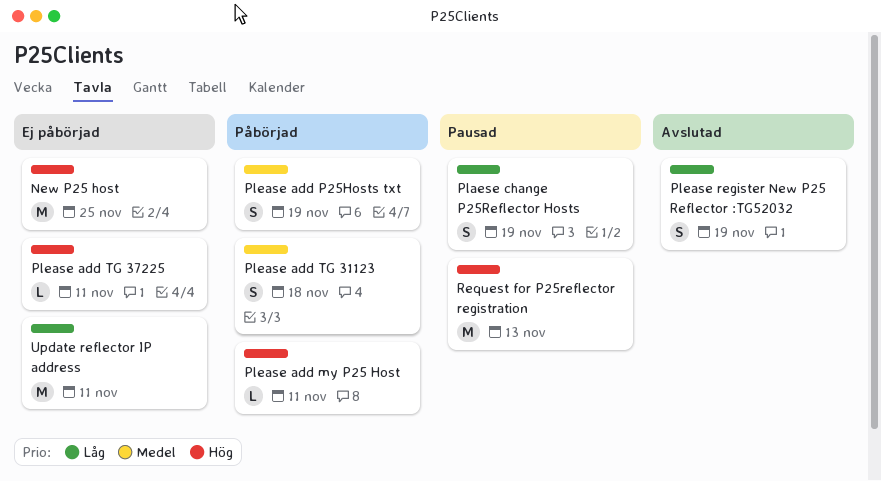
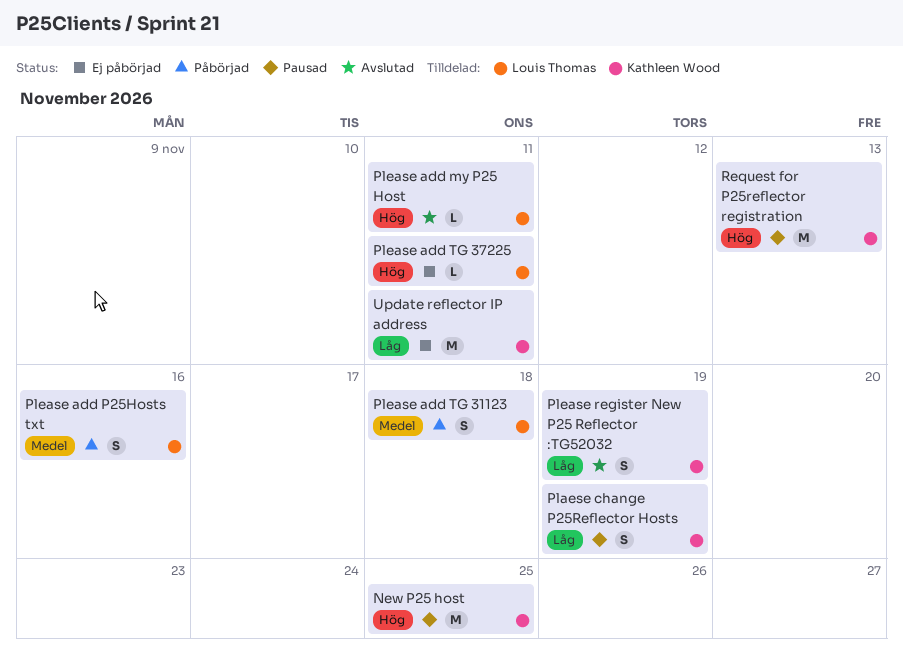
New P25 host, status: Ej påbörjad -> Pausad
Please add my P25 Host, status: Påbörjad -> Avslutad
Please add P25Hosts txt, due: Nov 19 -> Nov 16

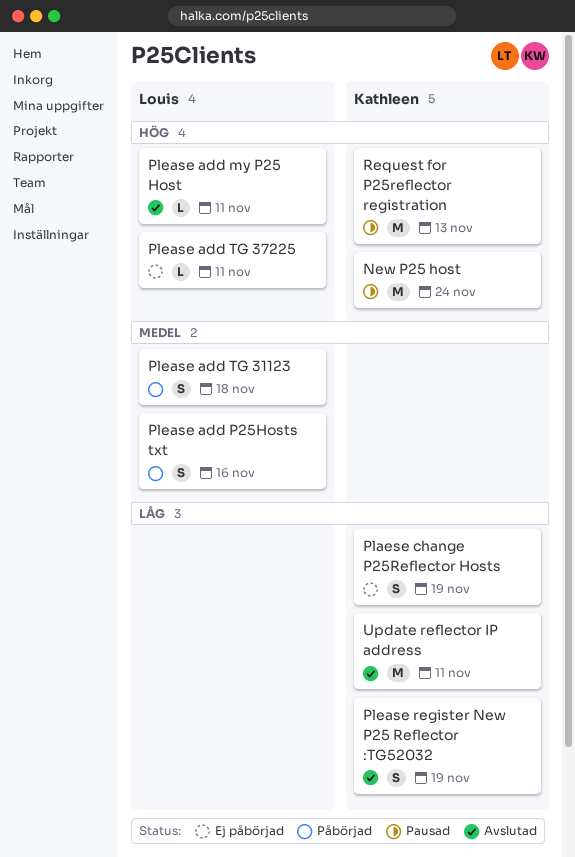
New P25 host, due: Nov 25 -> Nov 24
Plaese change P25Reflector Hosts, status: Pausad -> Ej påbörjad
Update reflector IP address, status: Ej påbörjad -> Avslutad

